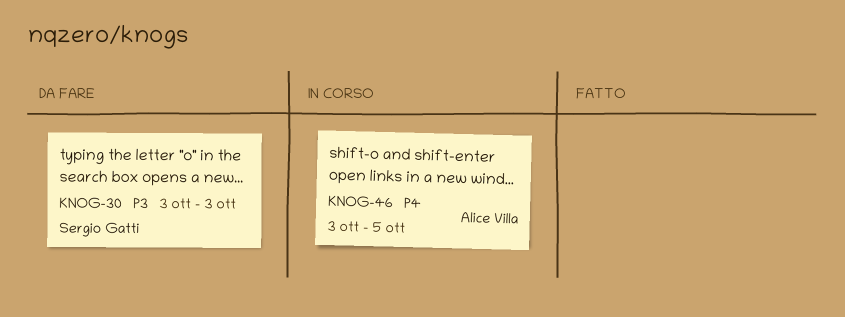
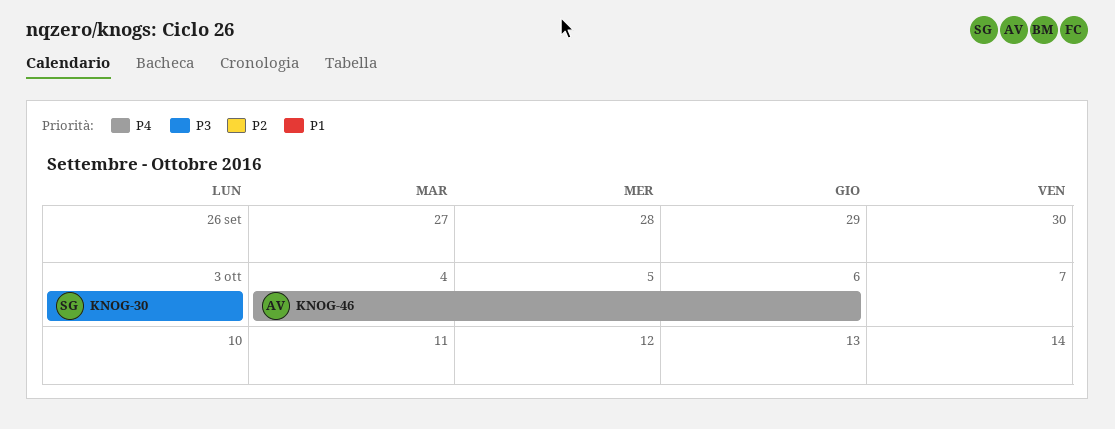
KNOG-46, start: Oct 3 -> Oct 4
KNOG-46, due: Oct 5 -> Oct 6

